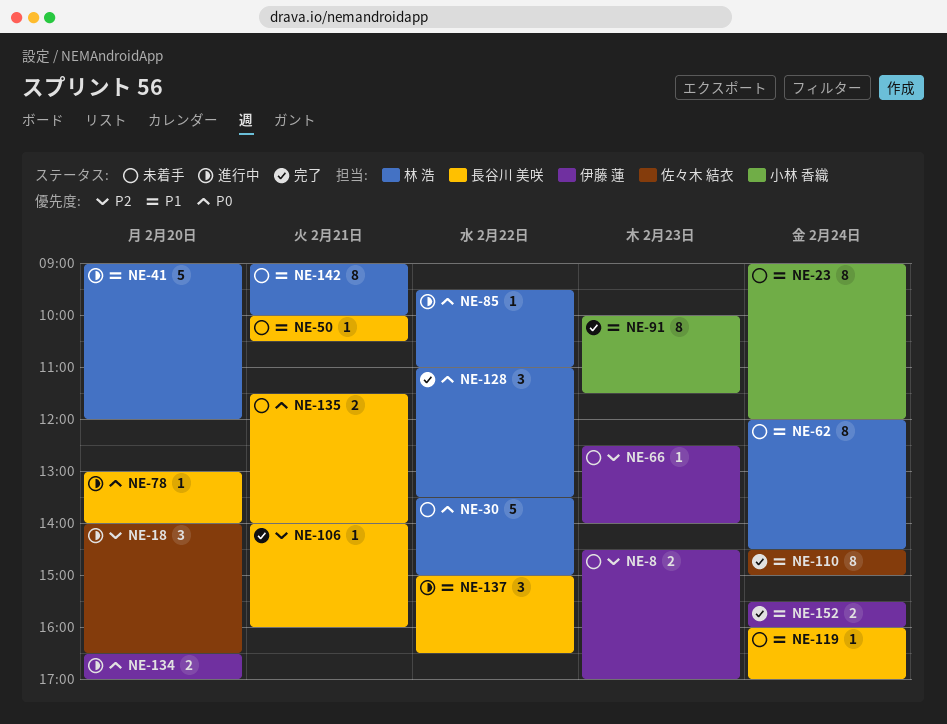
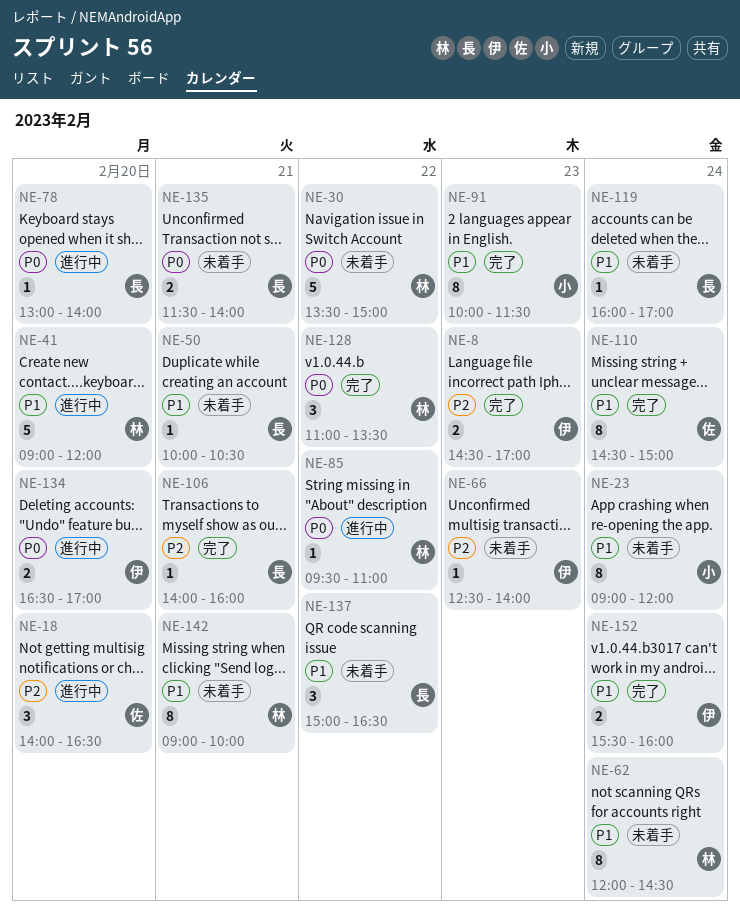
NE-8, status: 未着手 -> 完了
NE-137, status: 進行中 -> 未着手

